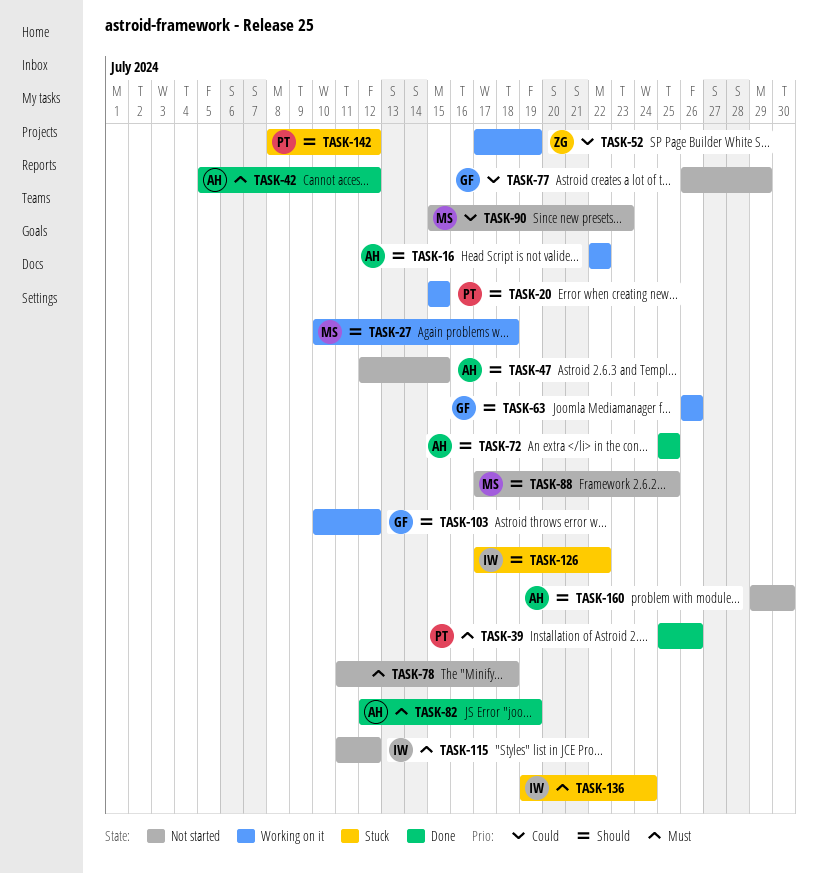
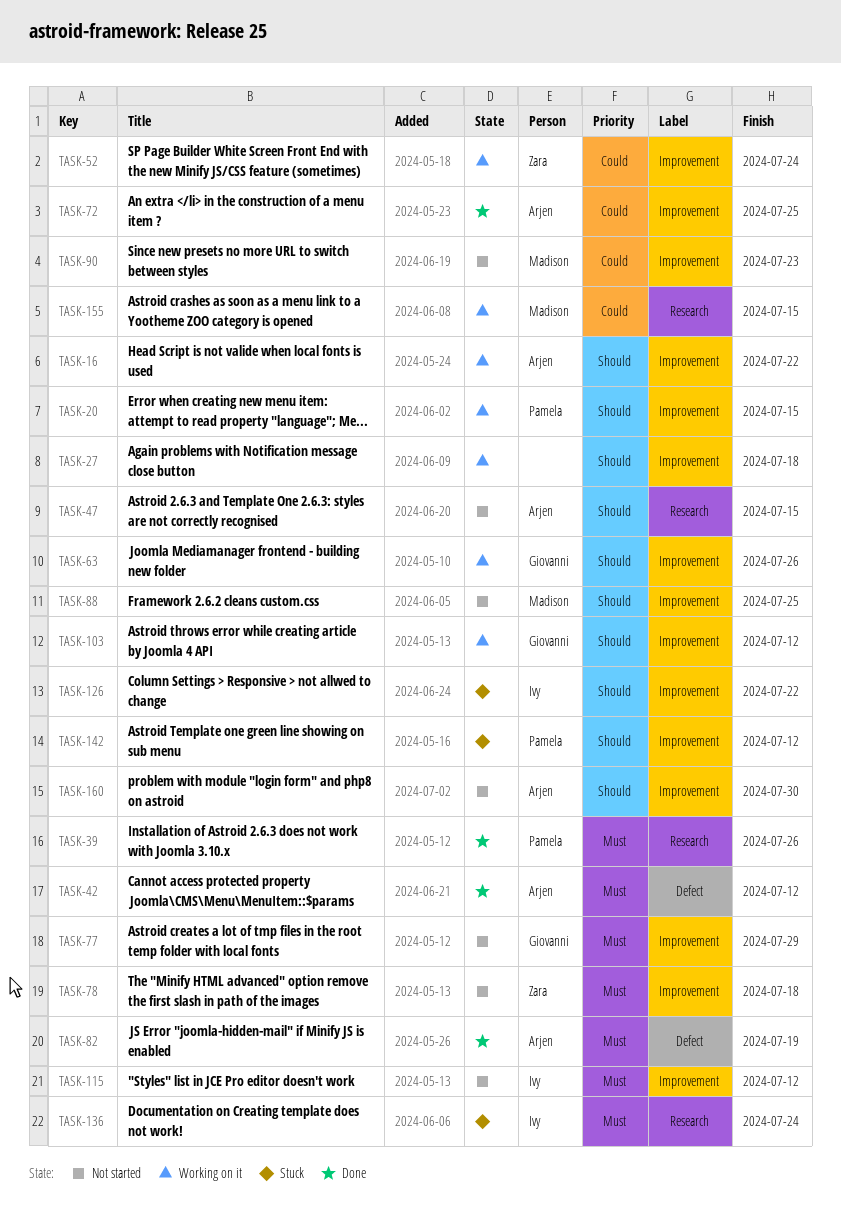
TASK-27, owner: Madison -> none
TASK-52, due: Jul 19 -> Jul 24
TASK-72, priority: Should -> Could
TASK-77, priority: Could -> Must
TASK-78, owner: none -> Zara
TASK-155: none -> present

